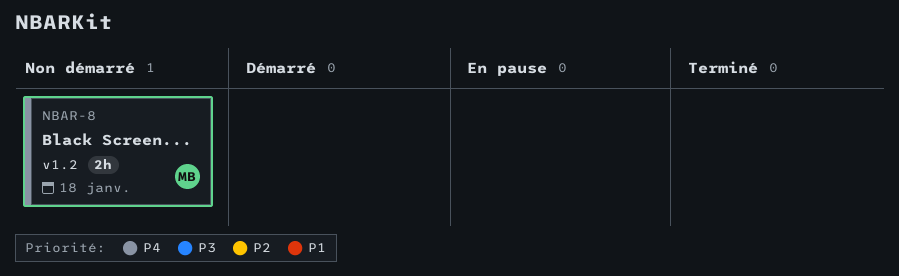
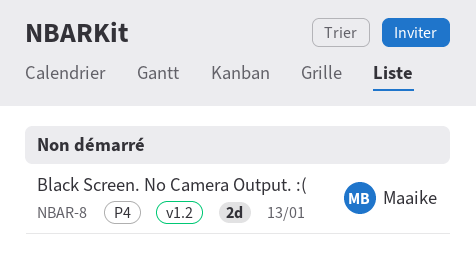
NBAR-8, estimate: 2h -> 2d
NBAR-8, due: Jan 18 -> Jan 13

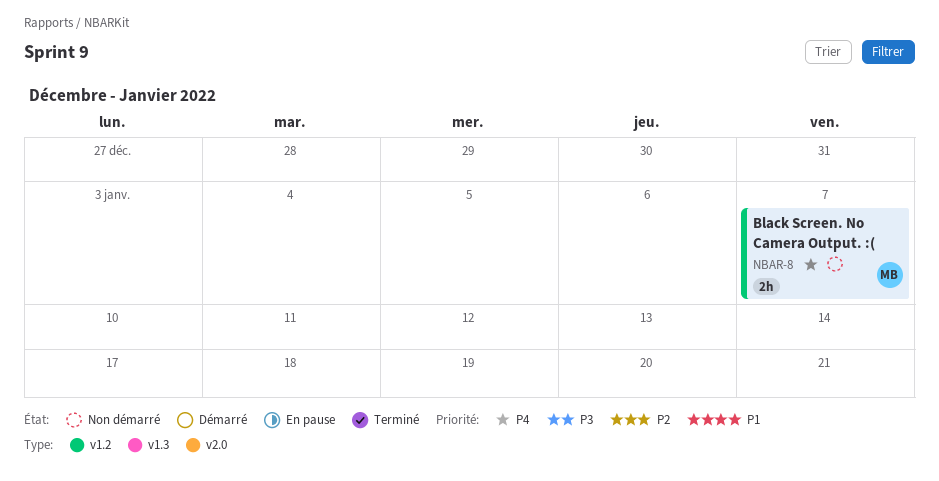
NBAR-8, estimate: 2d -> 2h
NBAR-8, due: Jan 13 -> Jan 7

